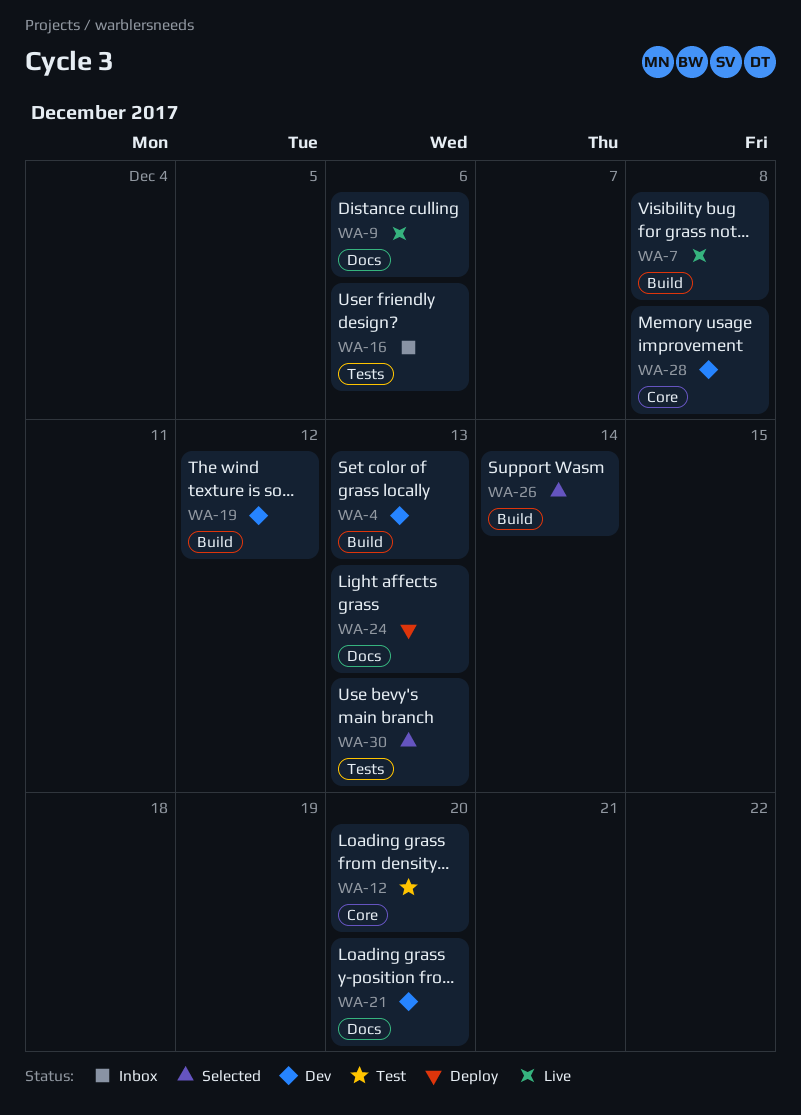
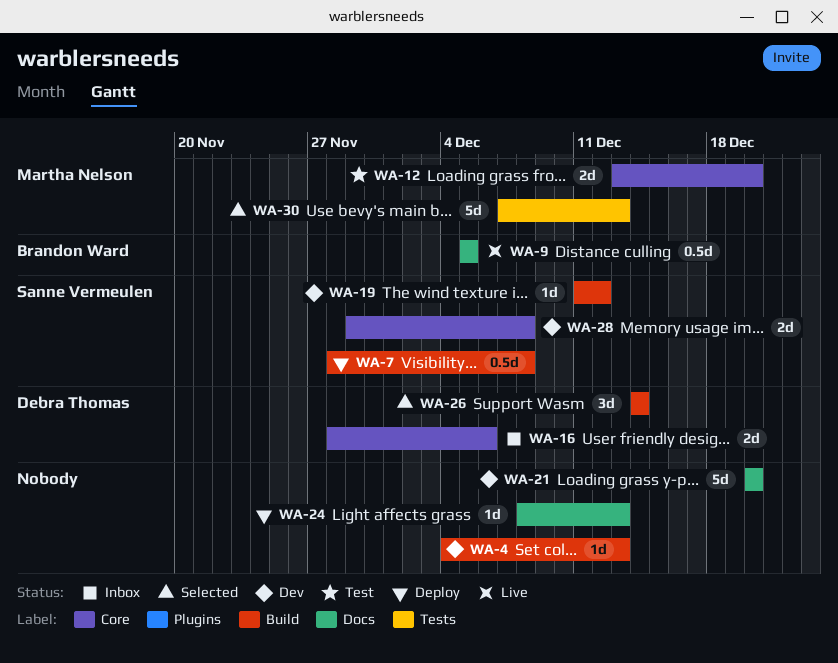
WA-7, status: Live -> Deploy
WA-9, due: Dec 6 -> Dec 5
WA-16, label: Tests -> Core

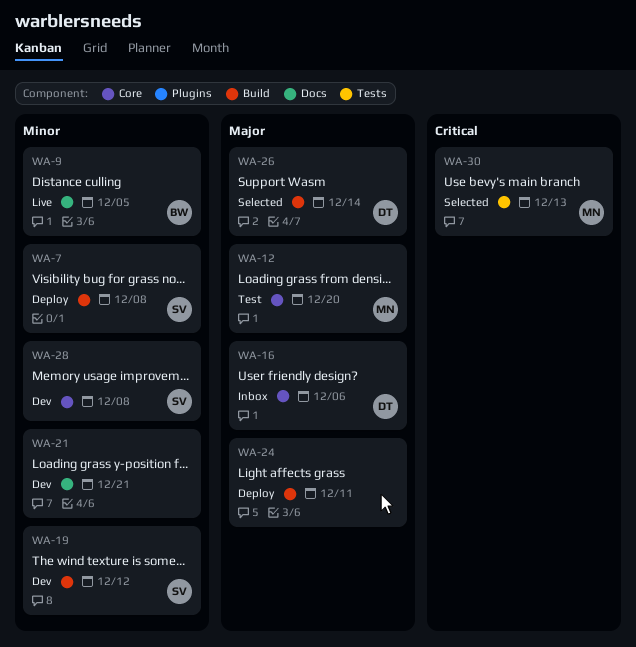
WA-4: present -> none
WA-21, due: Dec 20 -> Dec 21
WA-24, label: Docs -> Build
WA-24, due: Dec 13 -> Dec 11

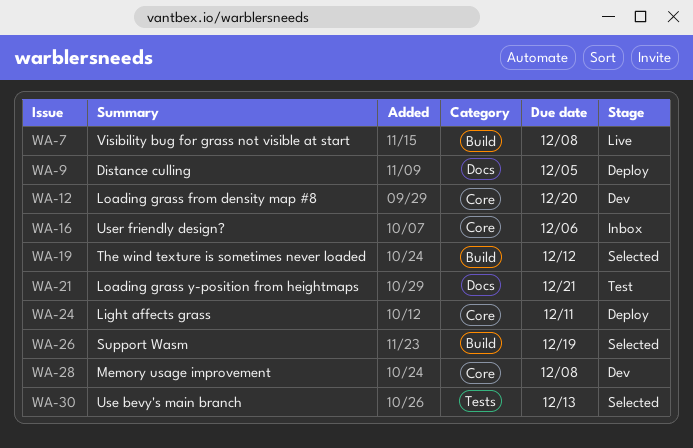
WA-7, status: Deploy -> Live
WA-9, status: Live -> Deploy
WA-12, status: Test -> Dev
WA-19, status: Dev -> Selected
WA-21, status: Dev -> Test
WA-24, label: Build -> Core
WA-26, due: Dec 14 -> Dec 19

